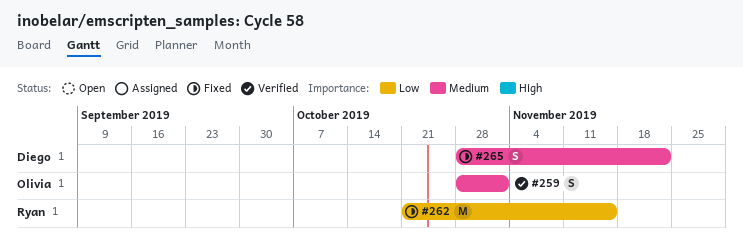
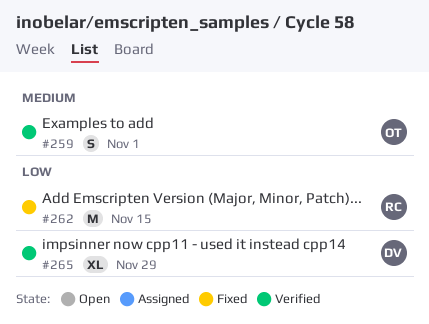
#265, status: Fixed -> Verified
#265, priority: Medium -> Low
#265, estimate: S -> XL
#265, due: Nov 22 -> Nov 29

